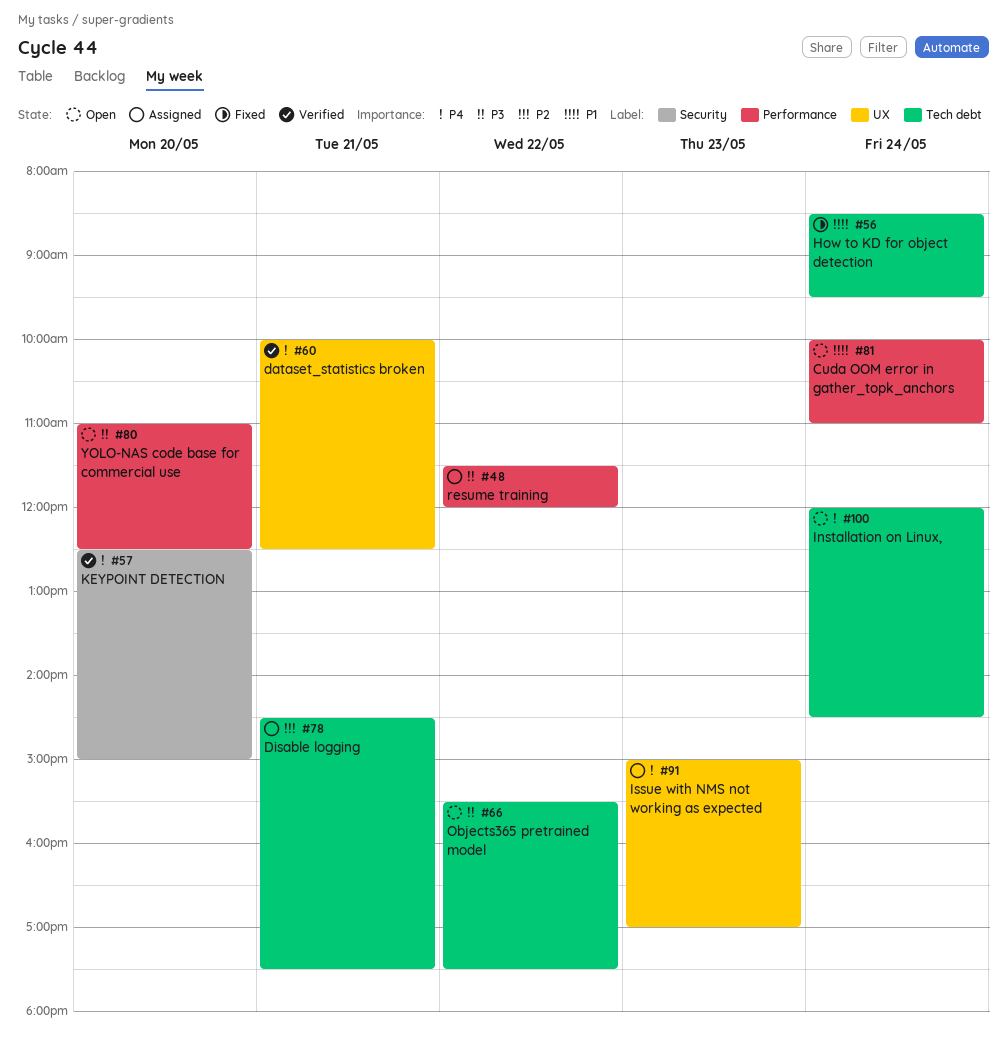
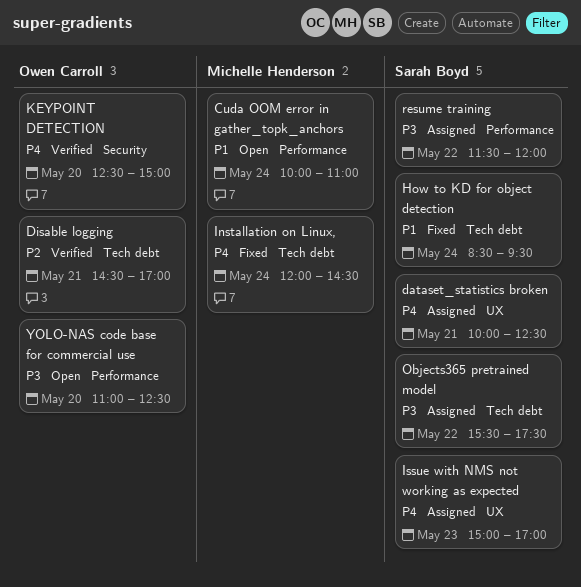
dataset_statistics broken, status: Verified -> Assigned
Disable logging, status: Assigned -> Verified
Disable logging, ends: 17:30 -> 17:00
Installation on Linux,, status: Open -> Fixed
Objects365 pretrained model, status: Open -> Assigned

